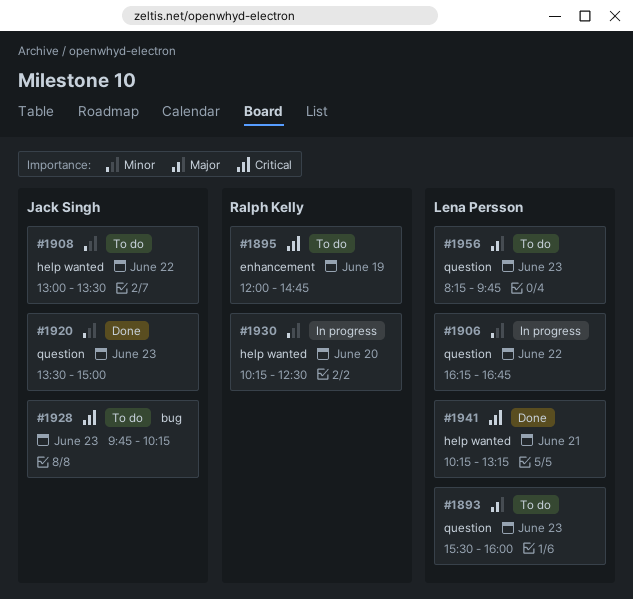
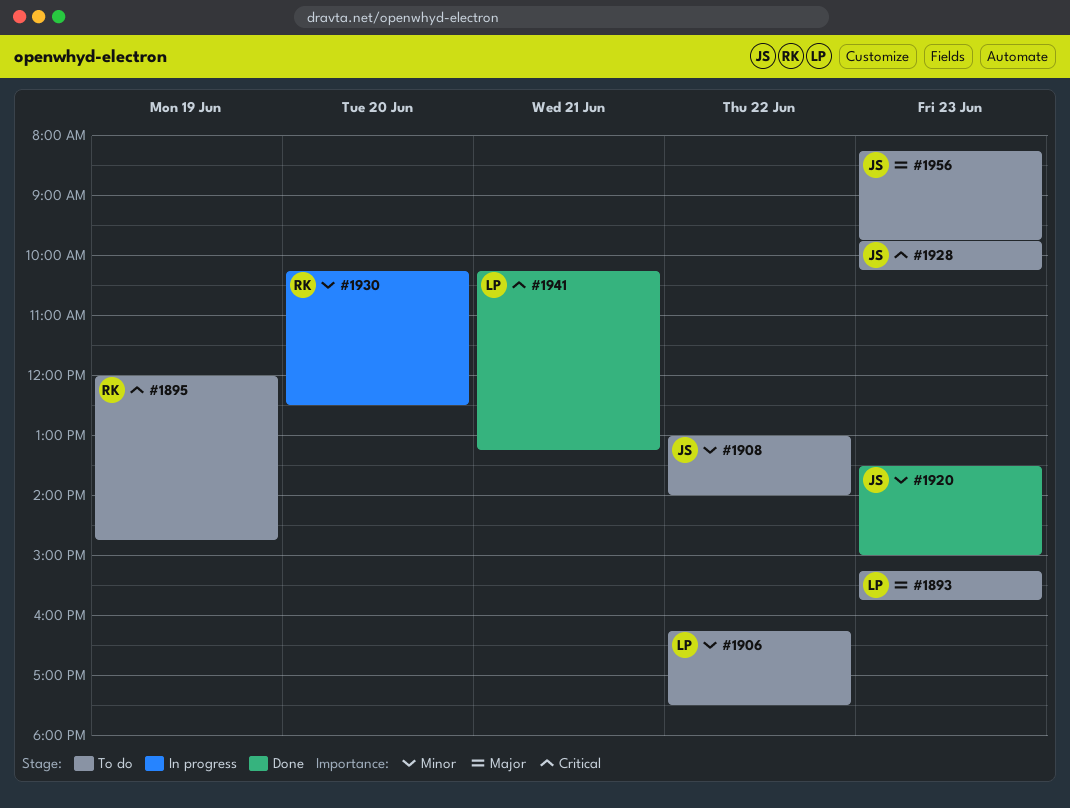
#1893, begins: 15:30 -> 15:15
#1893, ends: 16:00 -> 15:45
#1906, status: In progress -> To do
#1906, ends: 16:45 -> 17:30
#1908, ends: 13:30 -> 14:00
#1956, owner: Lena Persson -> Jack Singh

